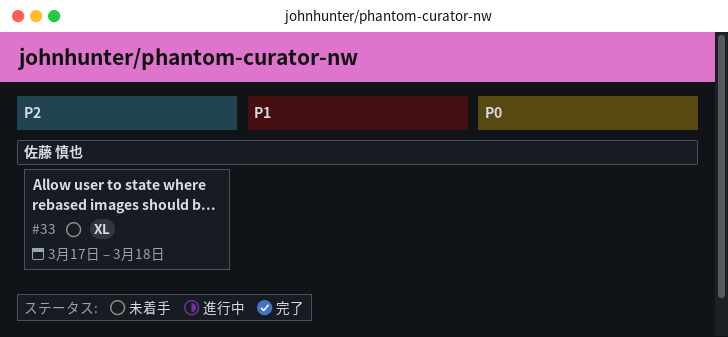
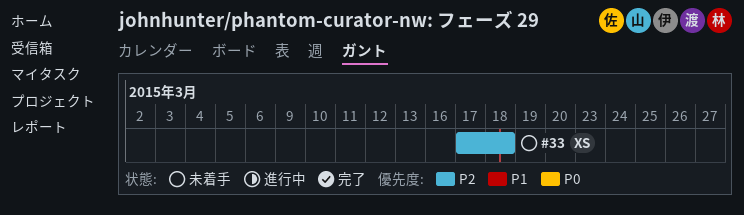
#33, estimate: XL -> XS

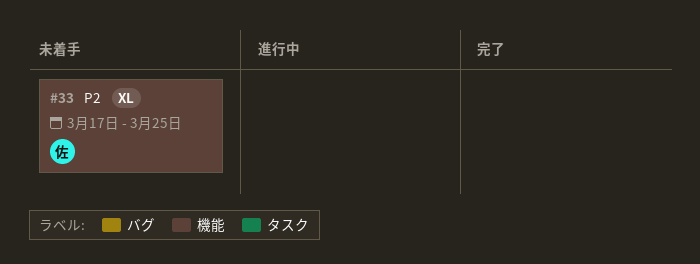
#33, estimate: XS -> XL
#33, due: Mar 18 -> Mar 25

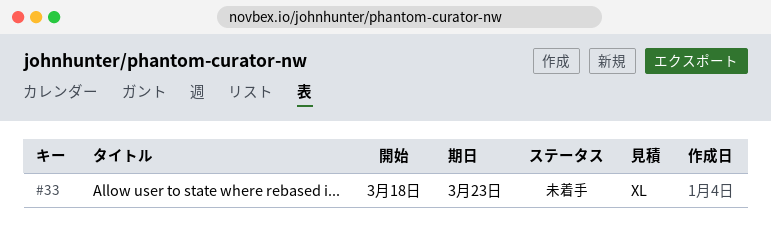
#33, start: Mar 17 -> Mar 18
#33, due: Mar 25 -> Mar 23

